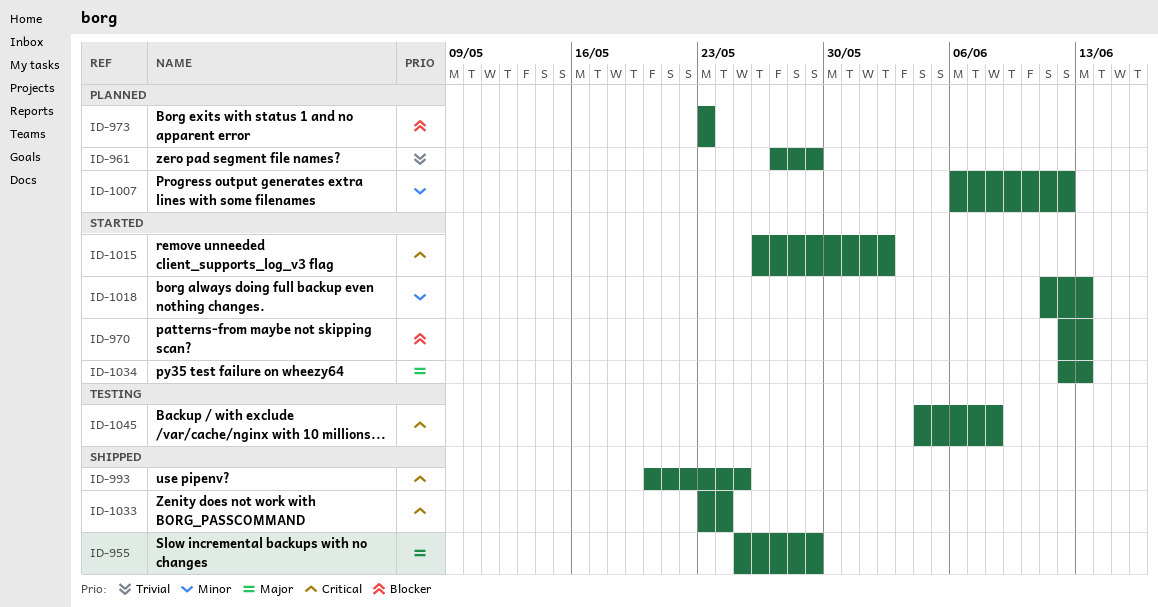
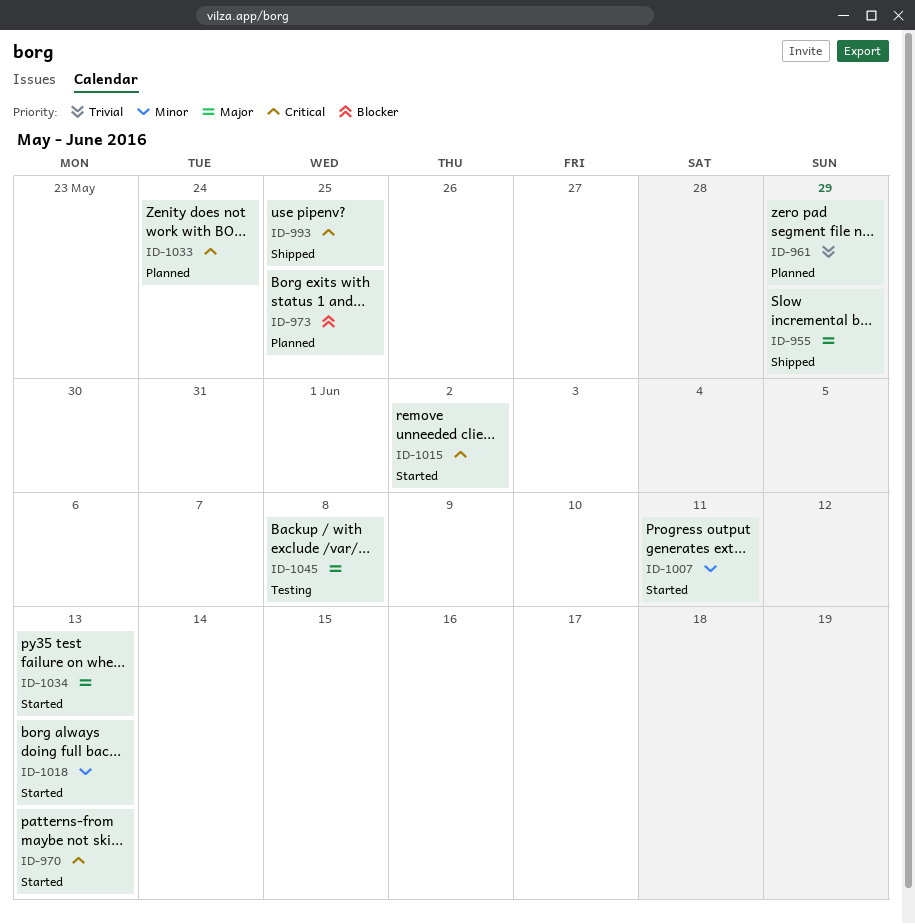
ID-970, priority: Blocker -> Critical
ID-973, due: May 23 -> May 25
ID-1007, status: Planned -> Started
ID-1007, due: Jun 12 -> Jun 11
ID-1033, status: Shipped -> Planned
ID-1045, priority: Critical -> Major

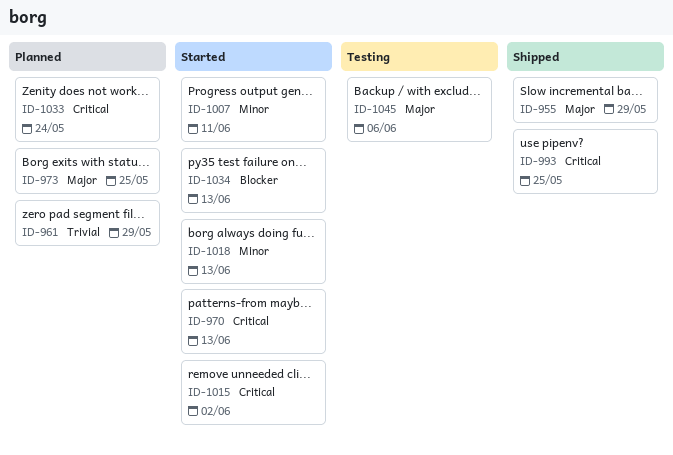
ID-973, priority: Blocker -> Major
ID-1034, priority: Major -> Blocker
ID-1045, due: Jun 8 -> Jun 6

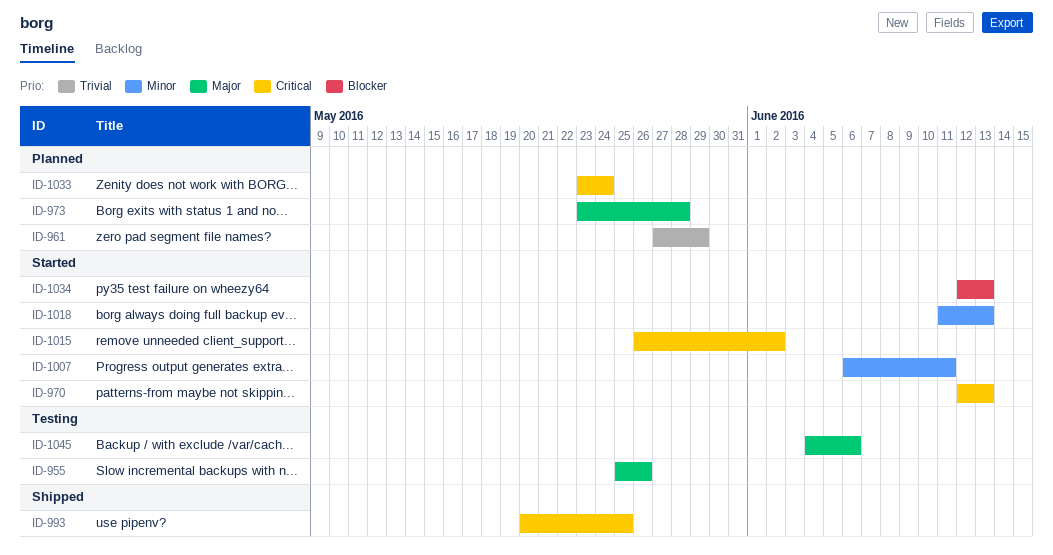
ID-955, status: Shipped -> Testing
ID-955, due: May 29 -> May 26
ID-973, due: May 25 -> May 28

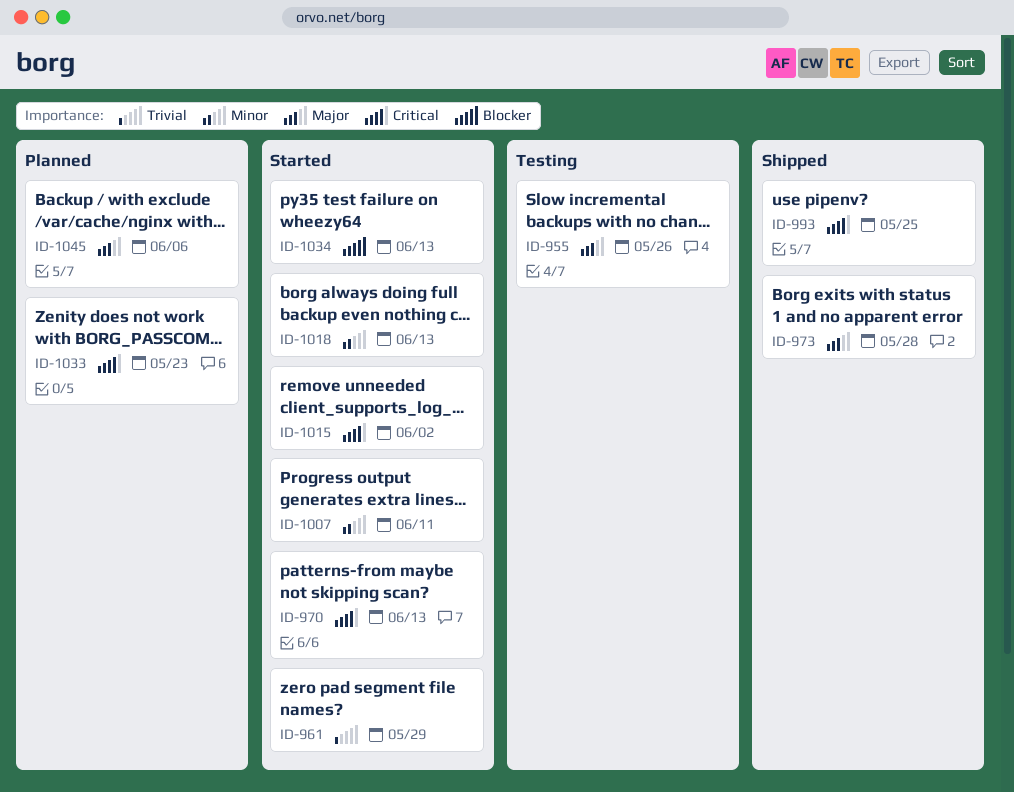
ID-961, status: Planned -> Started
ID-973, status: Planned -> Shipped
ID-1033, due: May 24 -> May 23
ID-1045, status: Testing -> Planned

